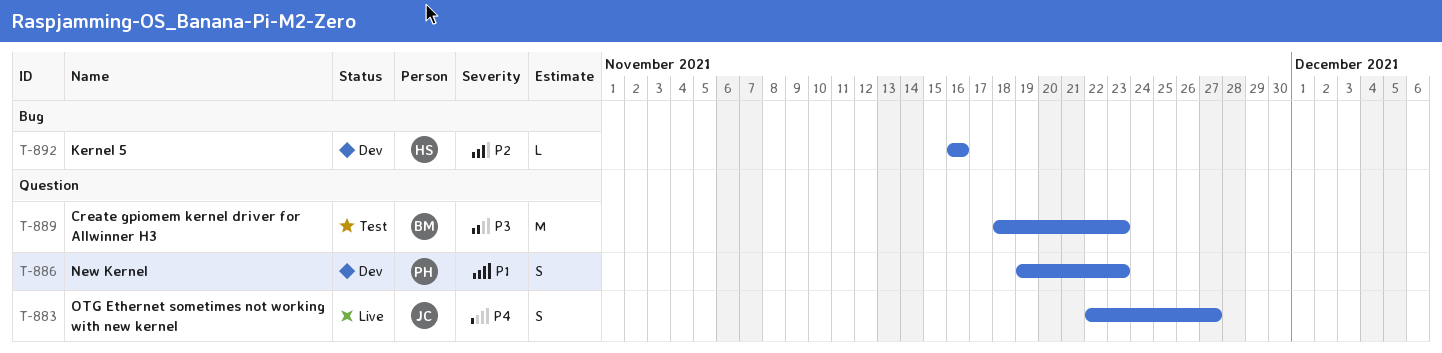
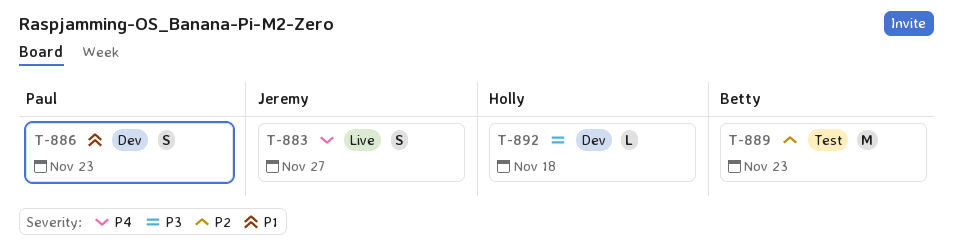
T-889, priority: P3 -> P2
T-892, priority: P2 -> P3
T-892, due: Nov 16 -> Nov 18

